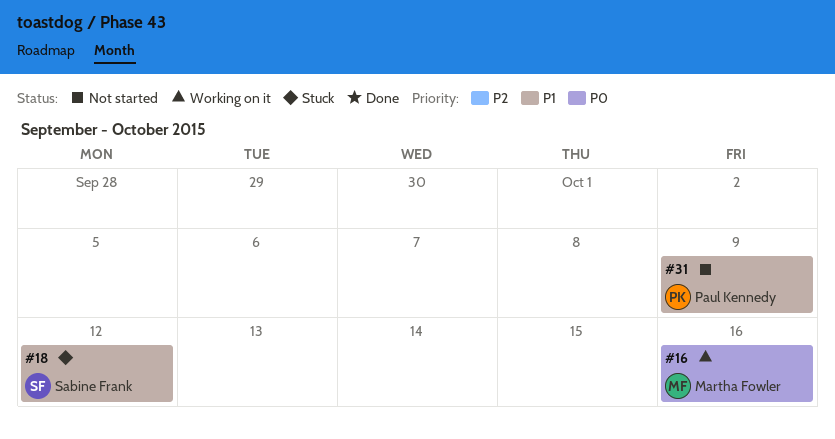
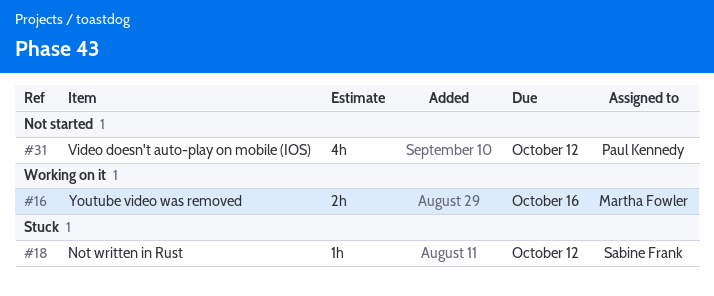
#31, due: Oct 9 -> Oct 12

